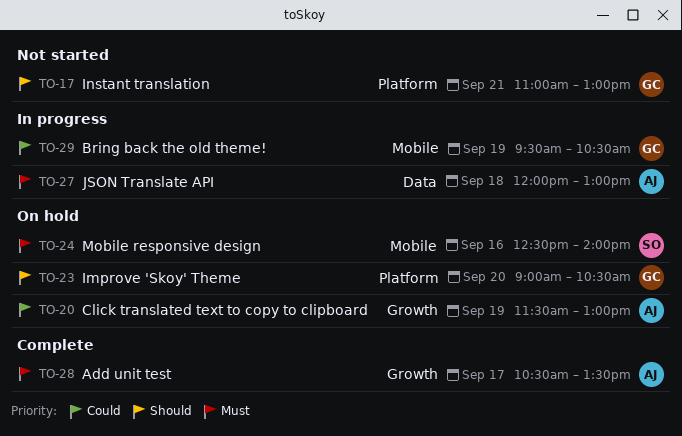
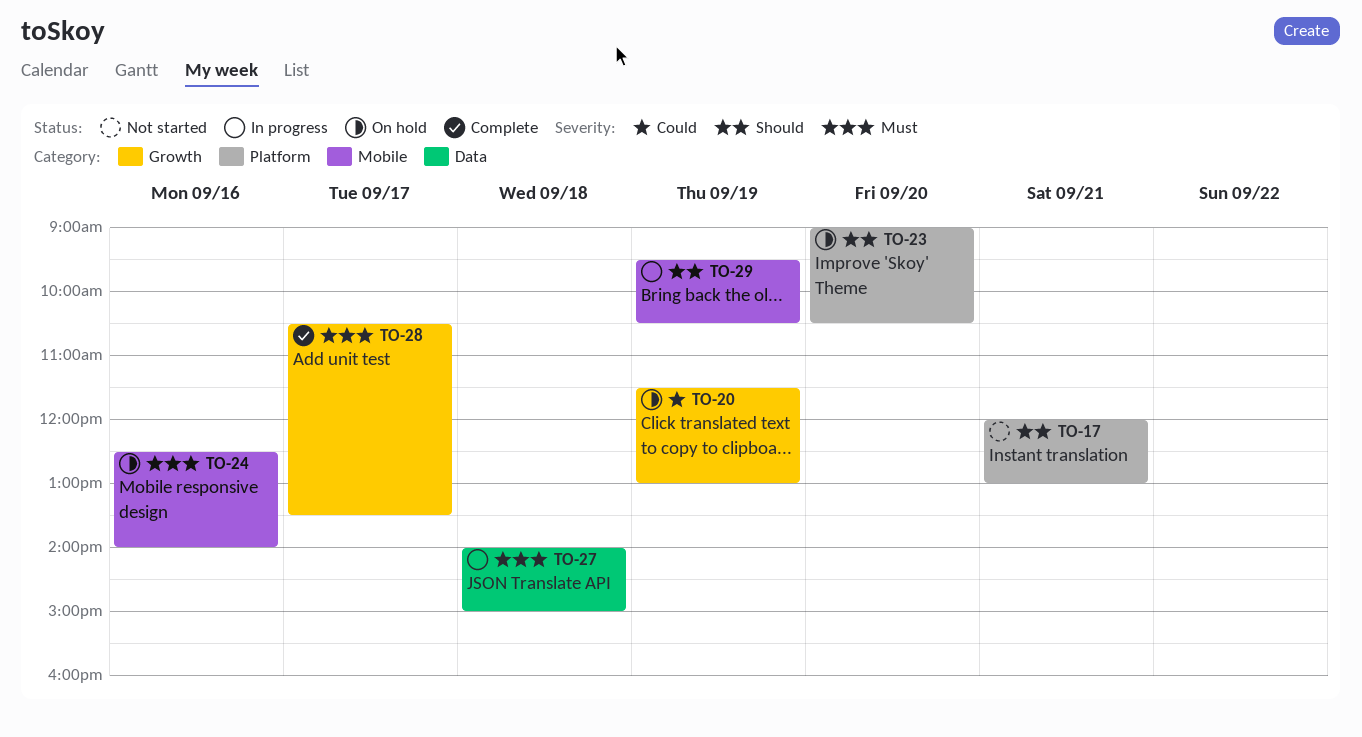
TO-17, begins: 11:00 -> 12:00
TO-27, begins: 12:00 -> 14:00
TO-27, ends: 13:00 -> 15:00
TO-29, priority: Could -> Should

